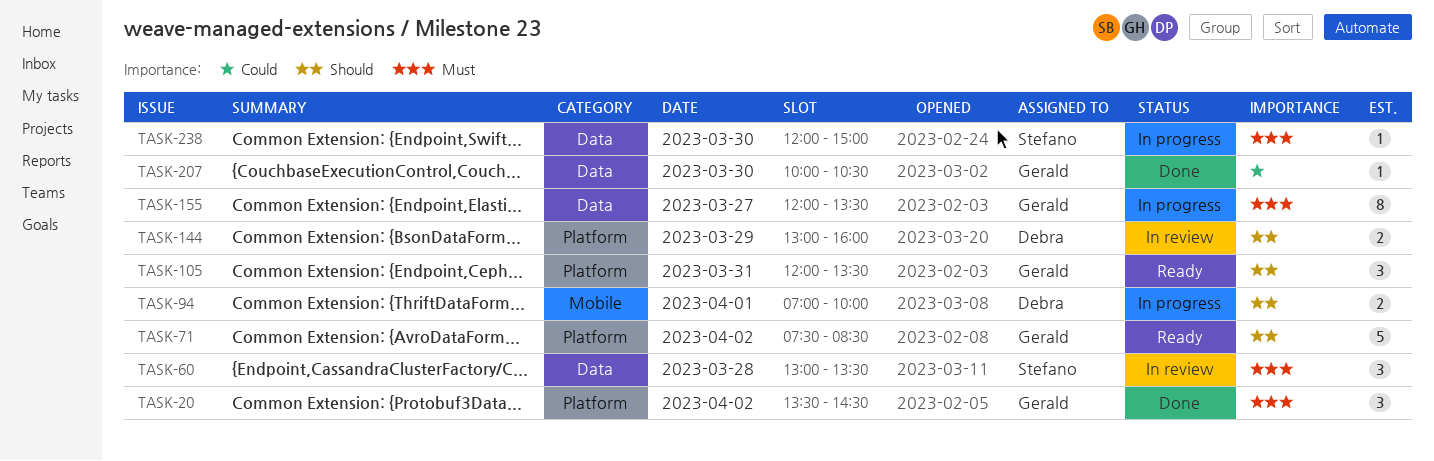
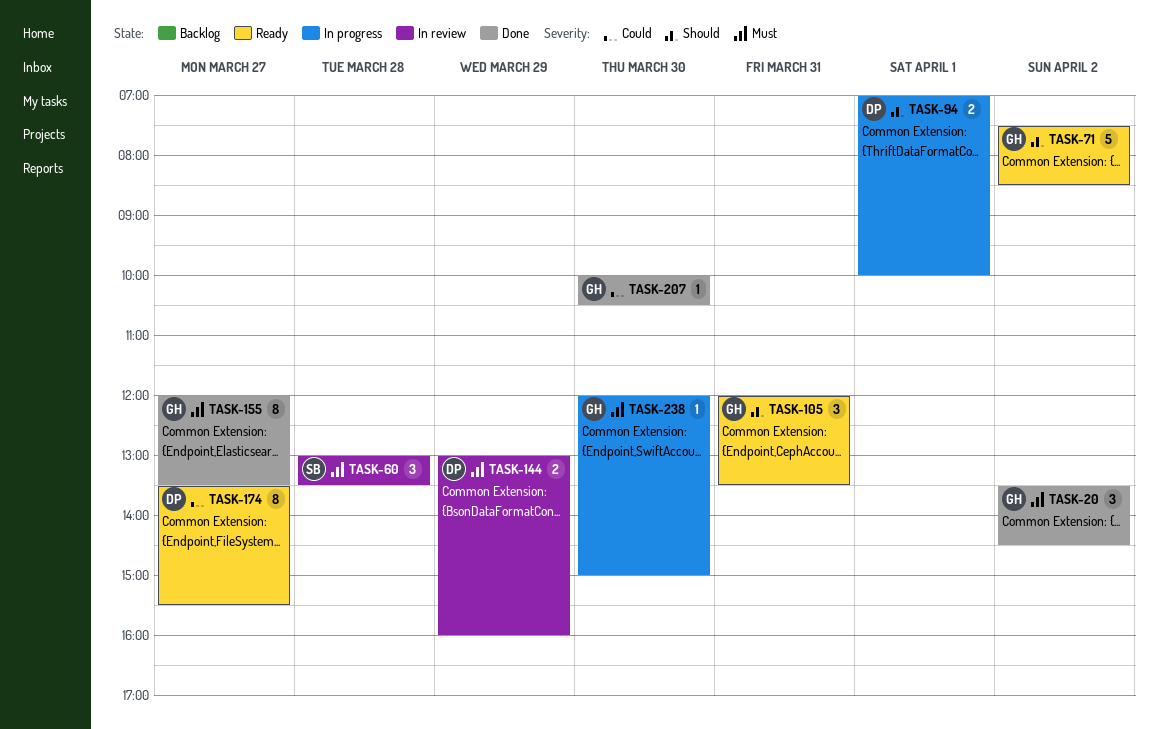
TASK-144, priority: Should -> Must
TASK-155, status: In progress -> Done
TASK-174: none -> present
TASK-238, owner: Stefano -> Gerald

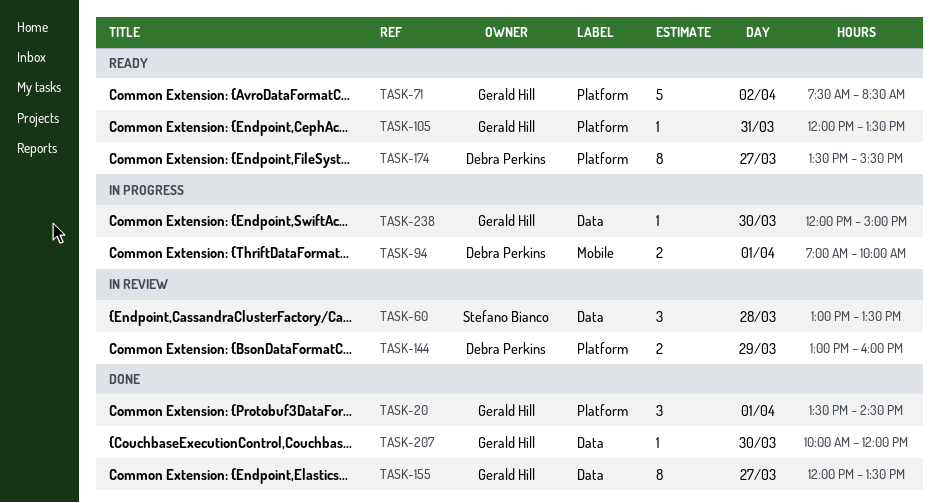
TASK-20, day: Apr 2 -> Apr 1
TASK-105, estimate: 3 -> 1
TASK-207, ends: 10:30 -> 12:00

